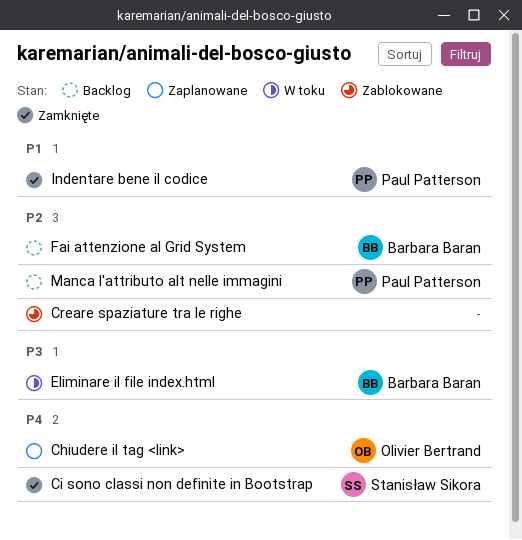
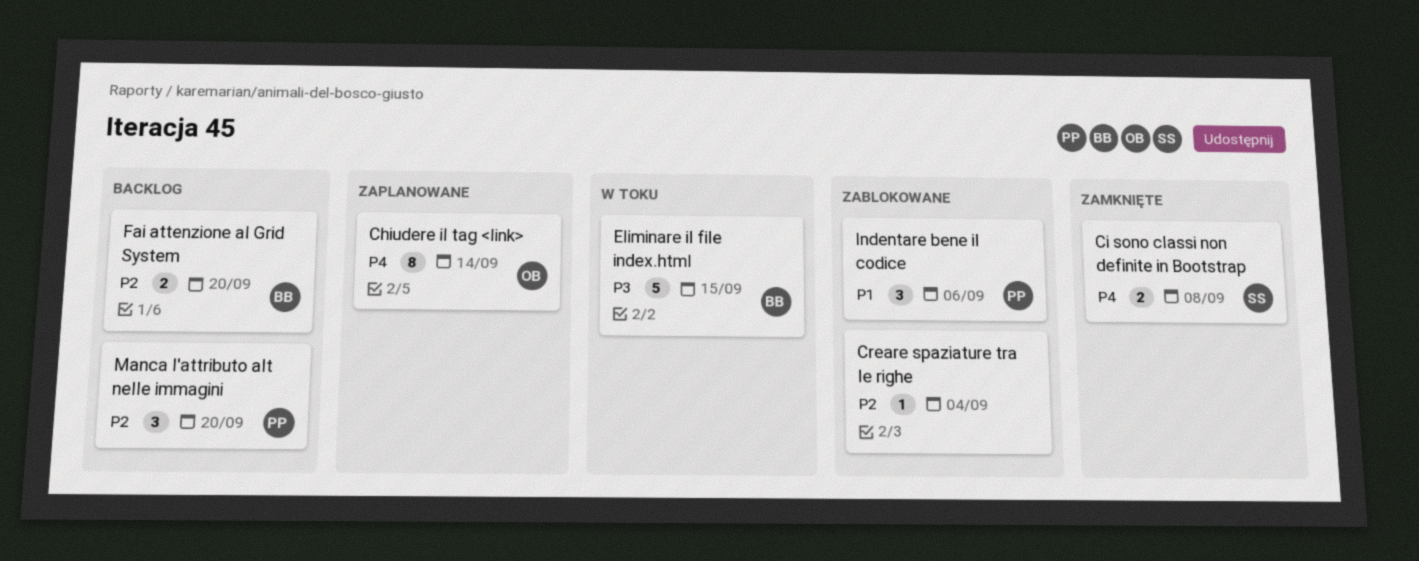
Indentare bene il codice, status: Zamknięte -> Zablokowane

